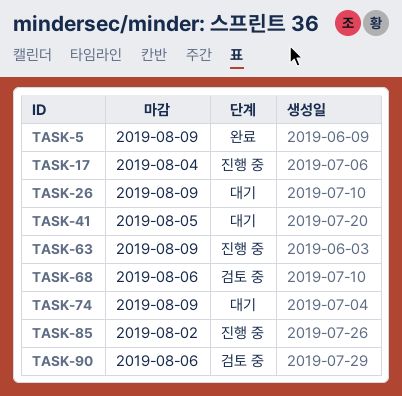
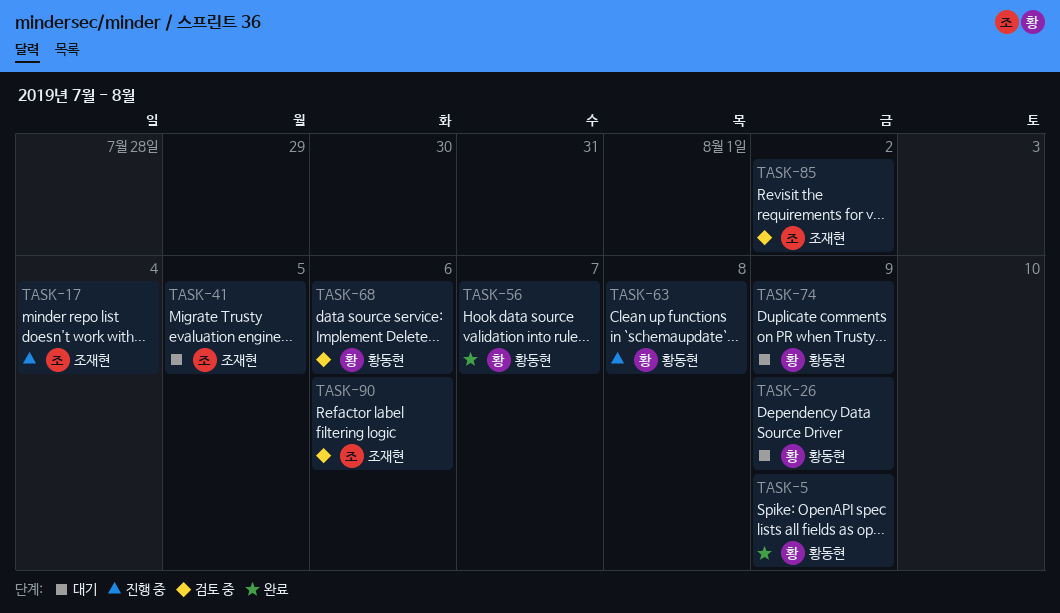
TASK-56: none -> present
TASK-63, due: Aug 9 -> Aug 8
TASK-85, status: 진행 중 -> 검토 중

